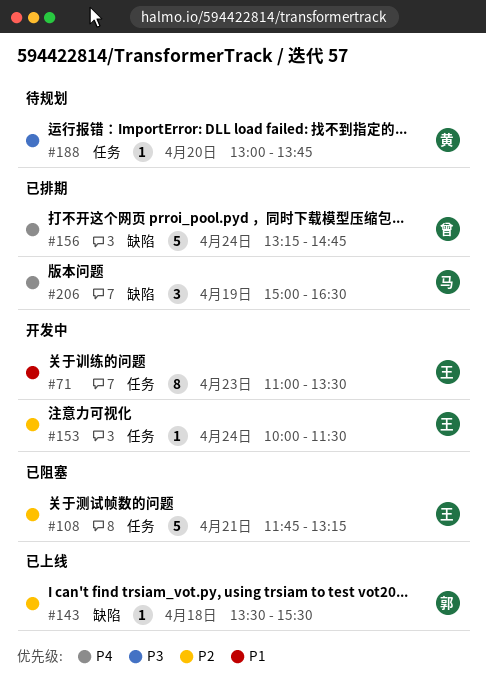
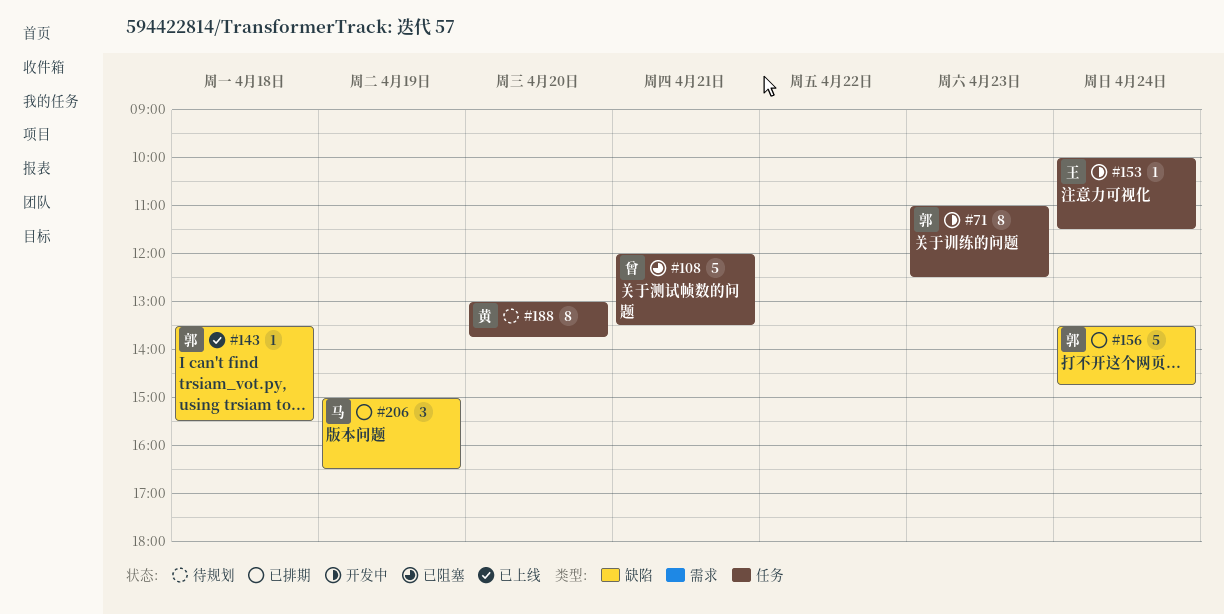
#71, owner: 王 -> 郭
#71, ends: 13:30 -> 12:30
#108, owner: 王 -> 曾
#108, begins: 11:45 -> 12:00
#108, ends: 13:15 -> 13:30
#156, owner: 曾 -> 郭
#156, begins: 13:15 -> 13:30
#188, estimate: 1 -> 8

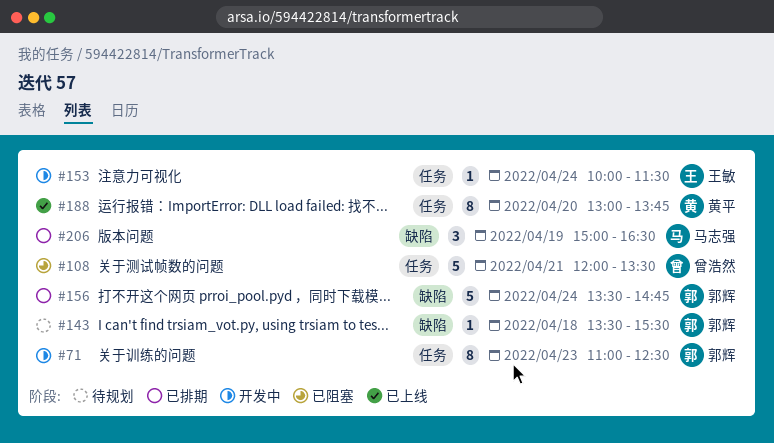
#143, status: 已上线 -> 待规划
#188, status: 待规划 -> 已上线

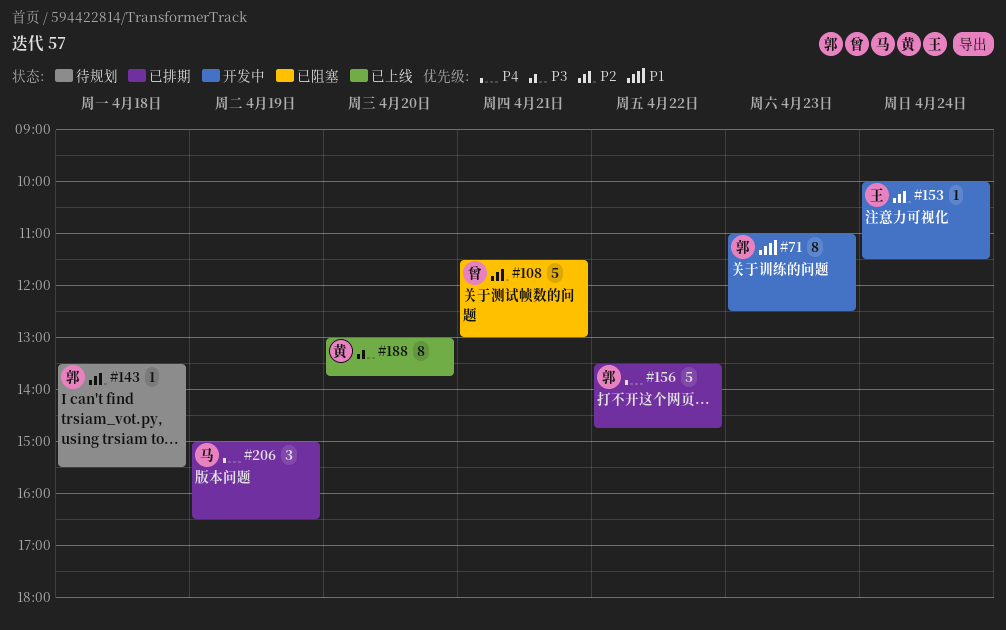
#108, begins: 12:00 -> 11:30
#108, ends: 13:30 -> 13:00
#156, day: Apr 24 -> Apr 22

